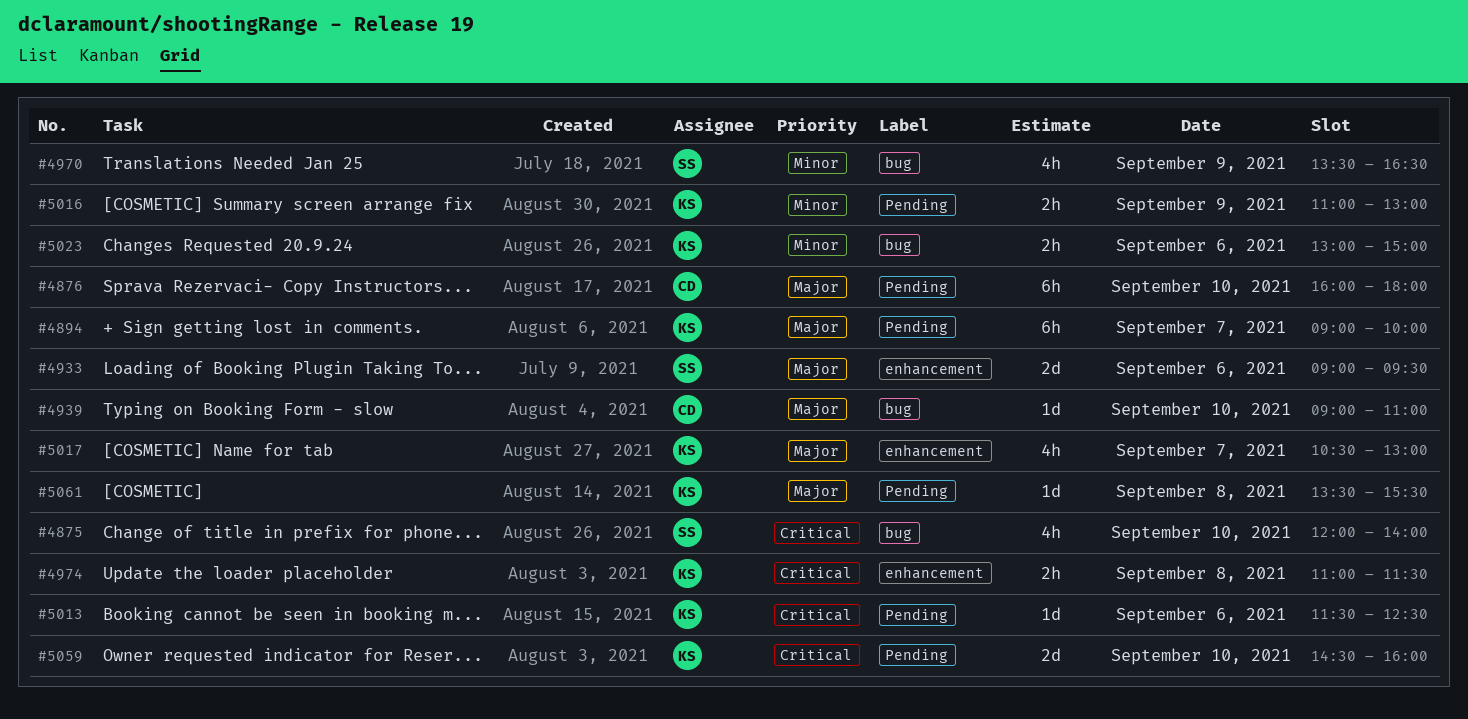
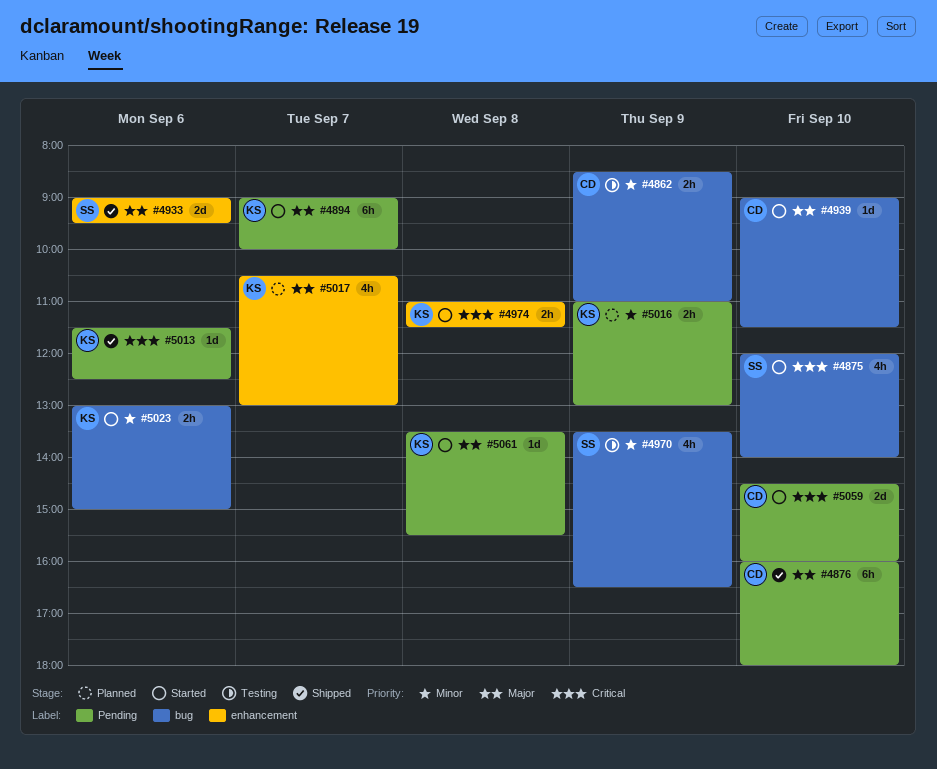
#4862: none -> present
#4939, ends: 11:00 -> 11:30
#5059, owner: KS -> CD

